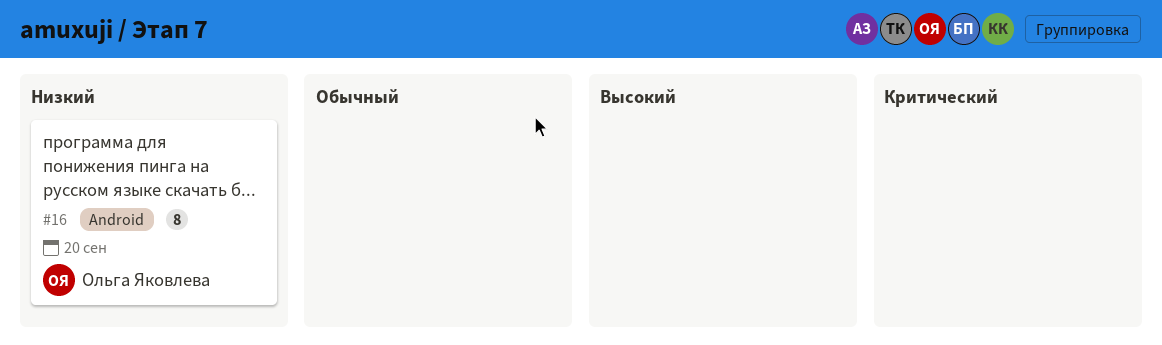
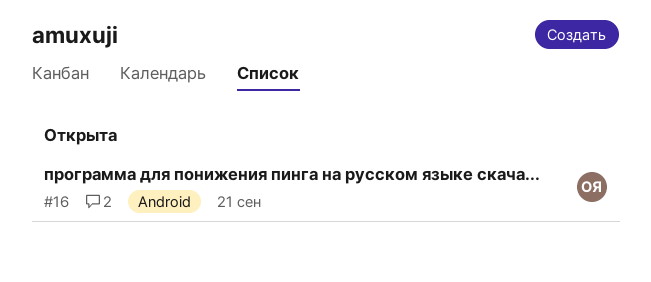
#16, due: Sep 20 -> Sep 21

